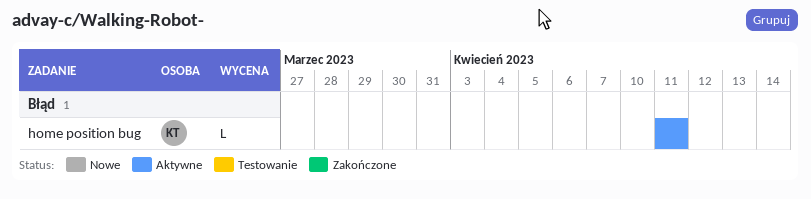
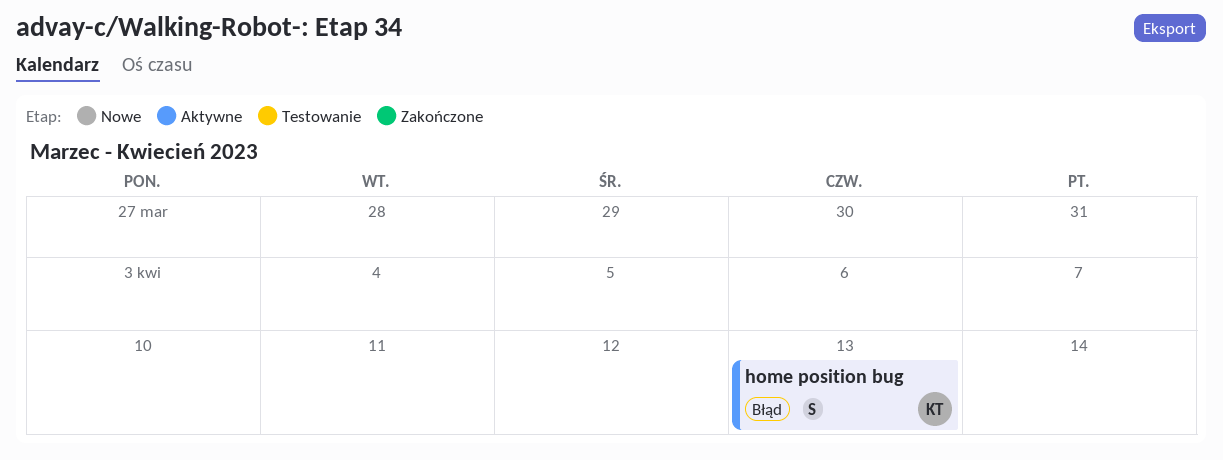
home position bug, estimate: L -> S
home position bug, due: Apr 11 -> Apr 13

